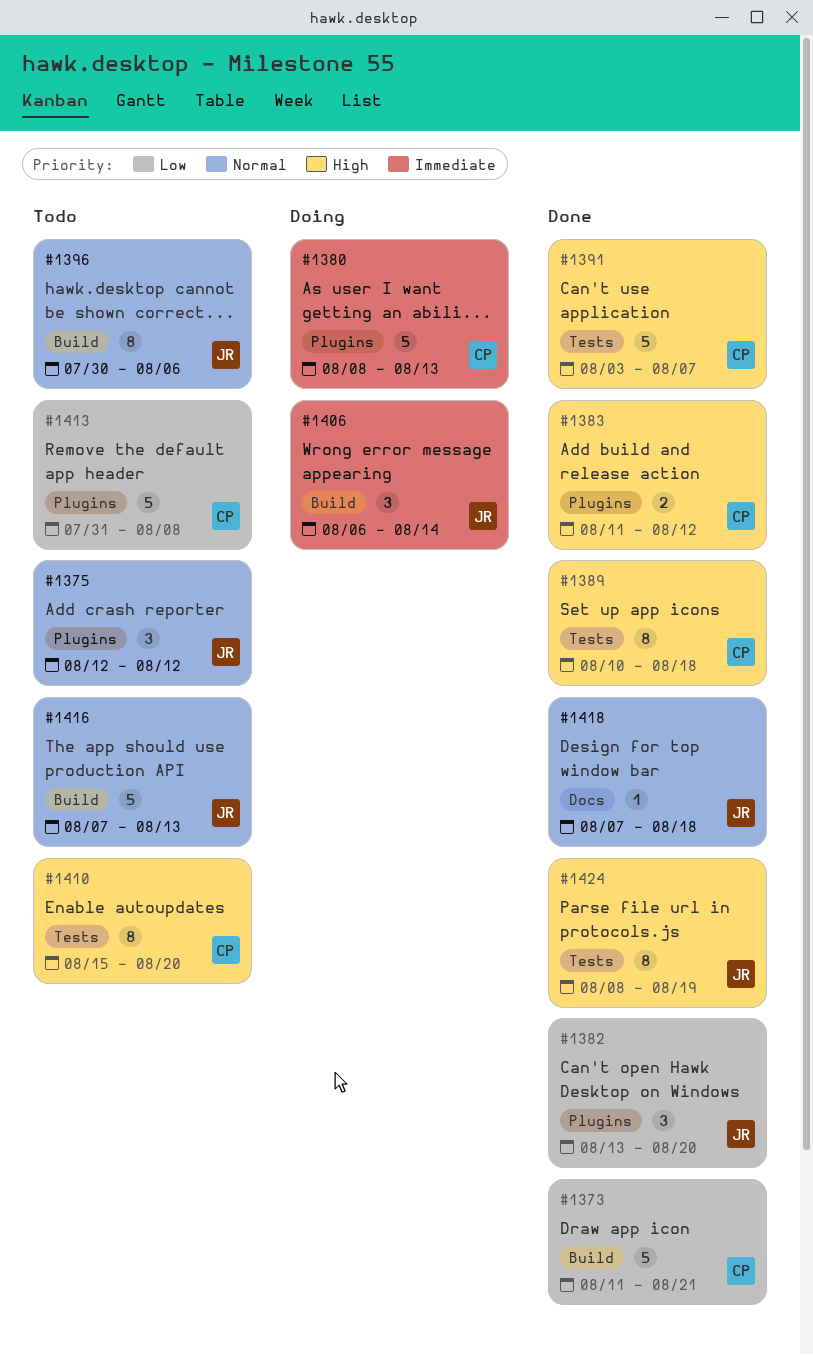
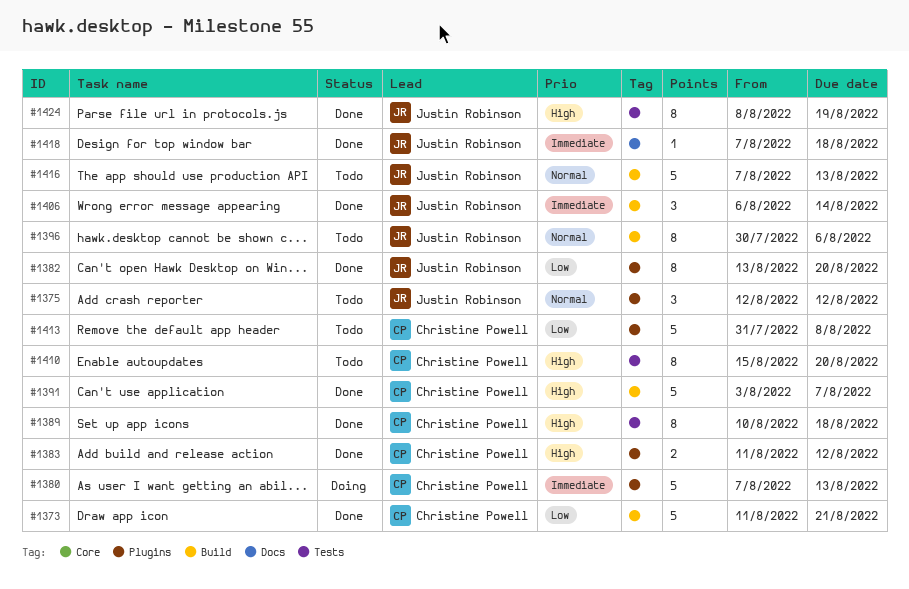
#1380, start: Aug 8 -> Aug 7
#1382, estimate: 3 -> 8
#1391, label: Tests -> Build
#1406, status: Doing -> Done
#1418, priority: Normal -> Immediate

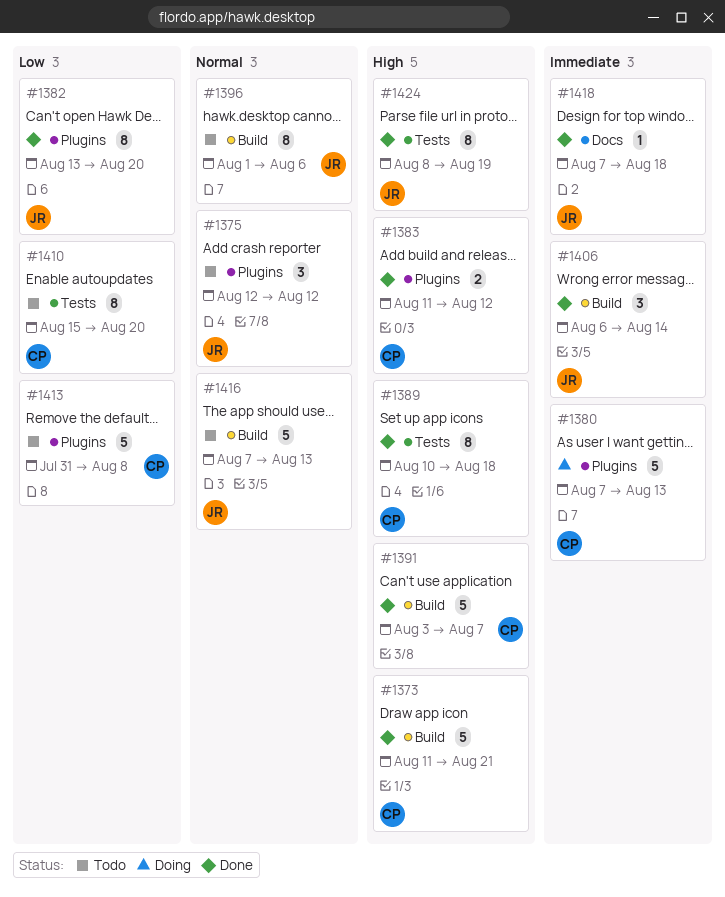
#1373, priority: Low -> High
#1396, start: Jul 30 -> Aug 1
#1410, priority: High -> Low

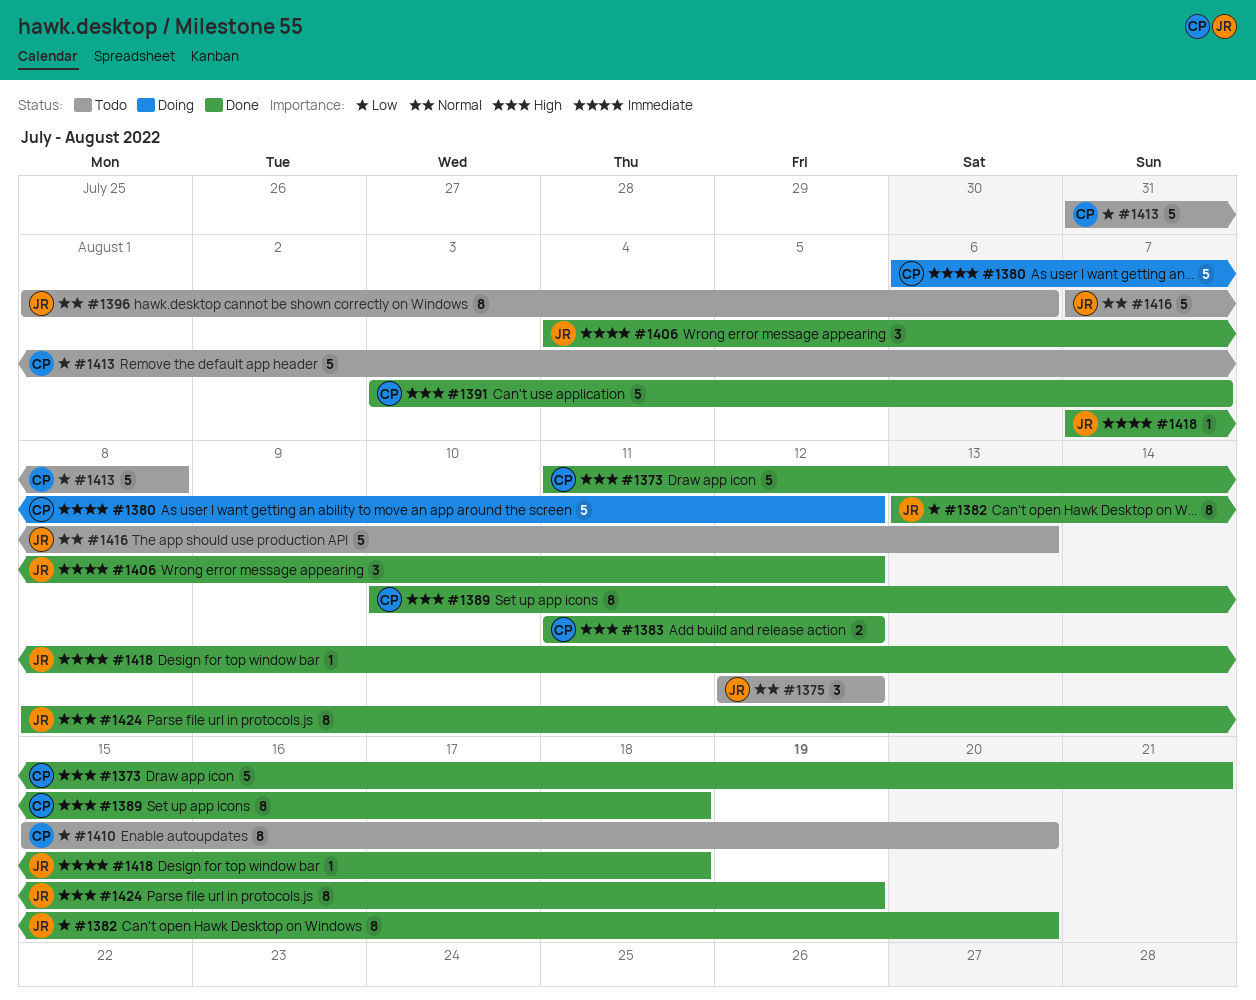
#1380, start: Aug 7 -> Aug 6
#1380, due: Aug 13 -> Aug 12
#1406, start: Aug 6 -> Aug 4
#1406, due: Aug 14 -> Aug 12

